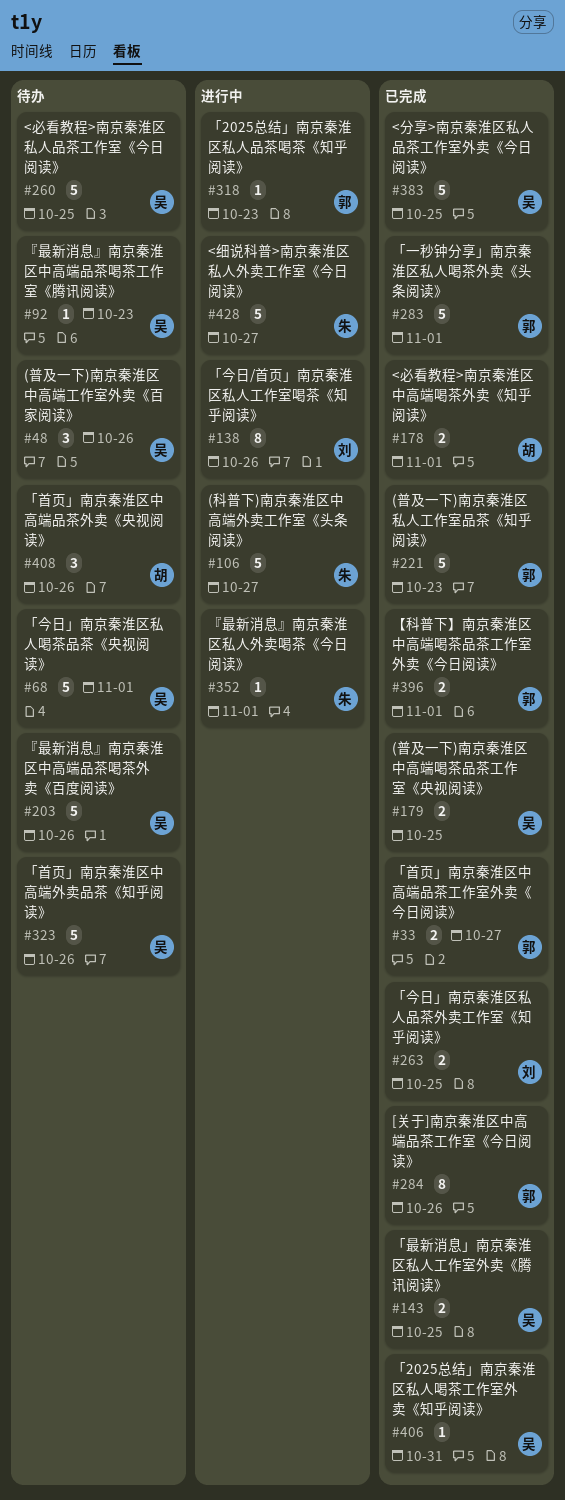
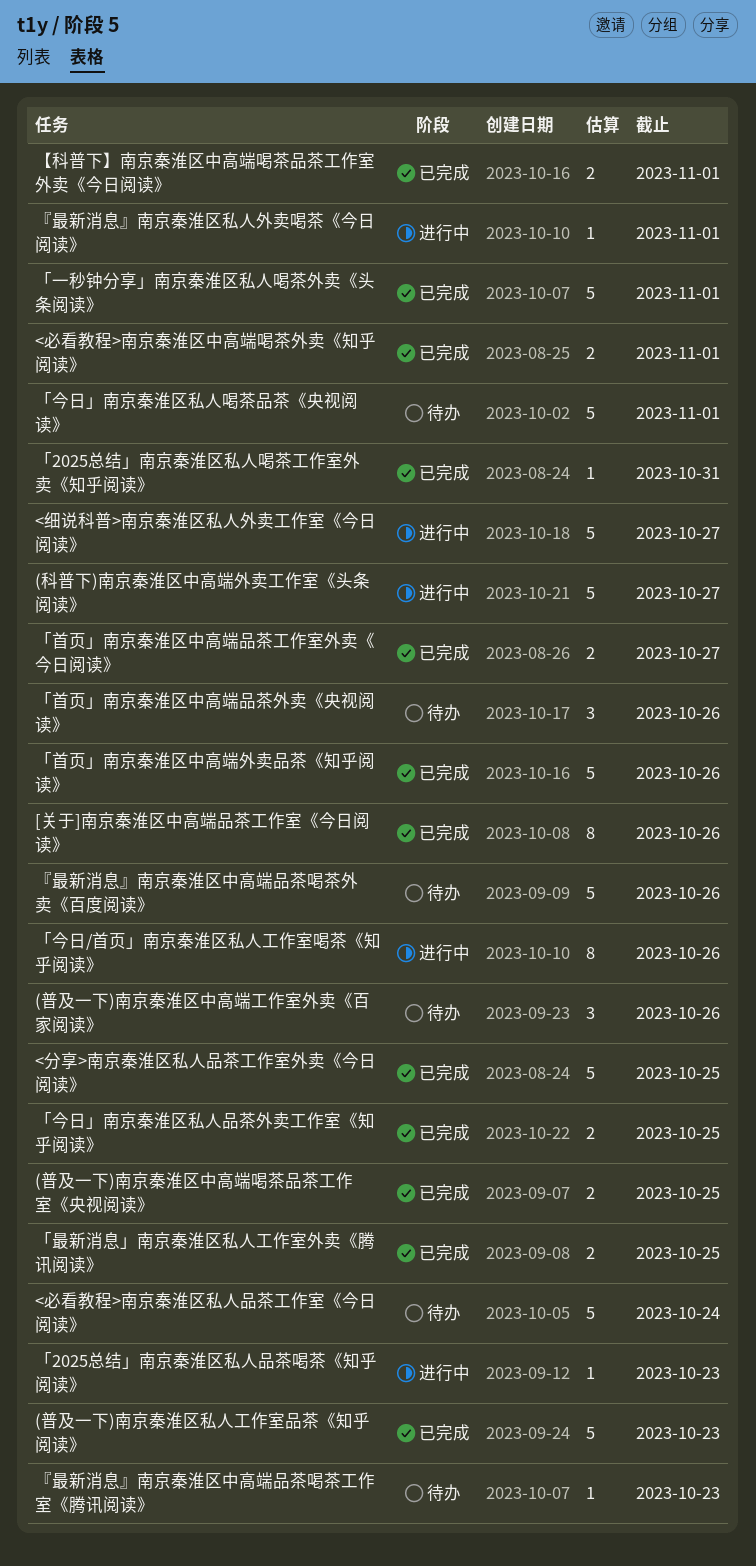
<必看教程>南京秦淮区私人品茶工作室《今日阅读》, due: Oct 25 -> Oct 24
「首页」南京秦淮区中高端外卖品茶《知乎阅读》, status: 待办 -> 已完成

